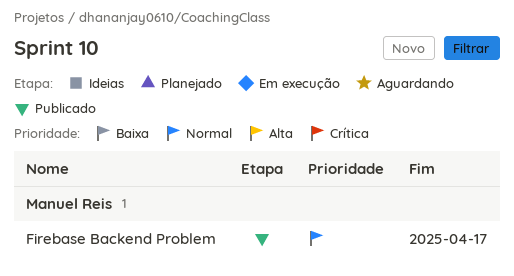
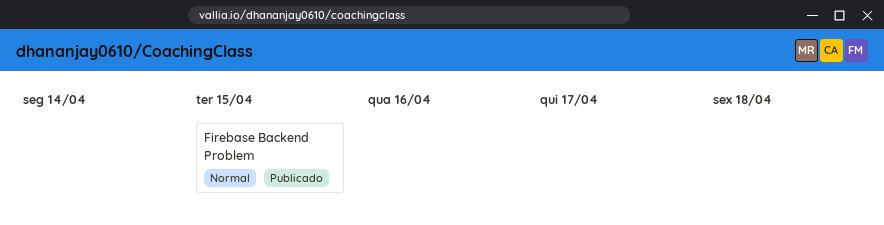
Firebase Backend Problem, due: Apr 17 -> Apr 15

